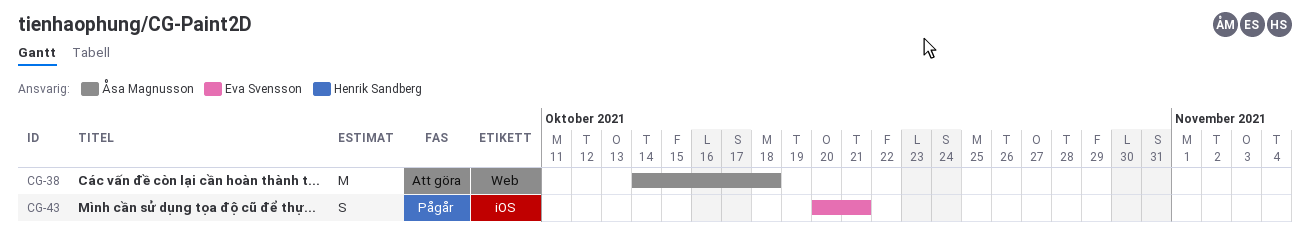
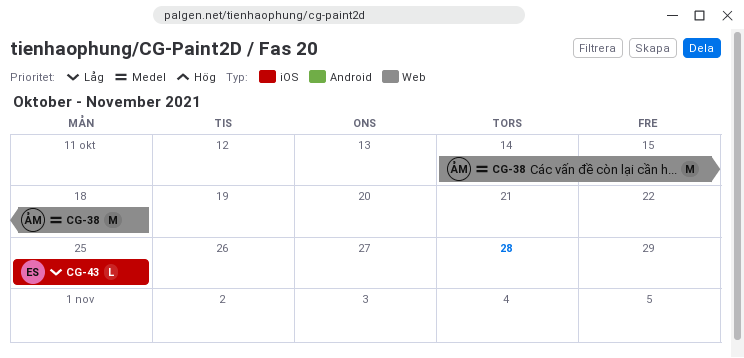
CG-43, estimate: S -> L
CG-43, start: Oct 20 -> Oct 25
CG-43, due: Oct 21 -> Oct 25

